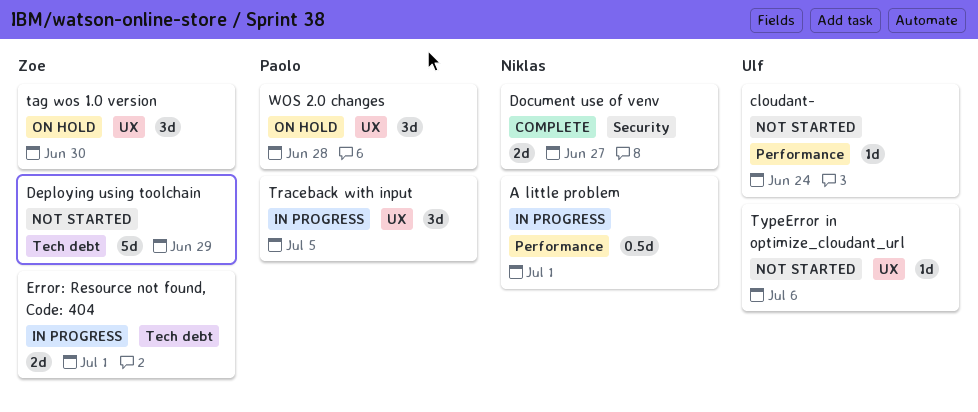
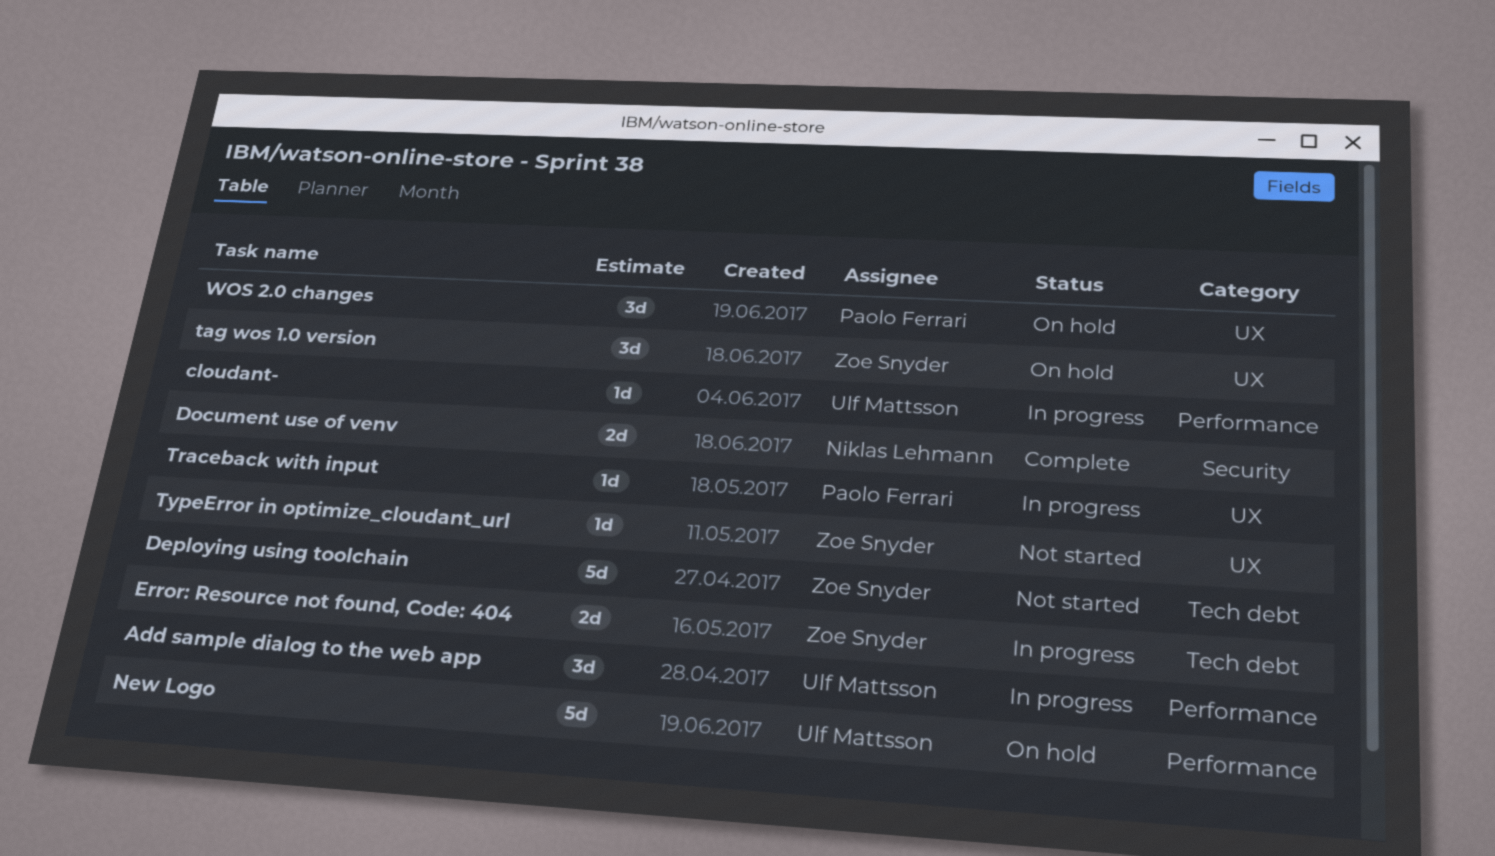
A little problem: present -> none
Add sample dialog to the web app: none -> present
cloudant-, status: Not started -> In progress
New Logo: none -> present
Traceback with input, estimate: 3d -> 1d
TypeError in optimize_cloudant_url, owner: Ulf Mattsson -> Zoe Snyder

